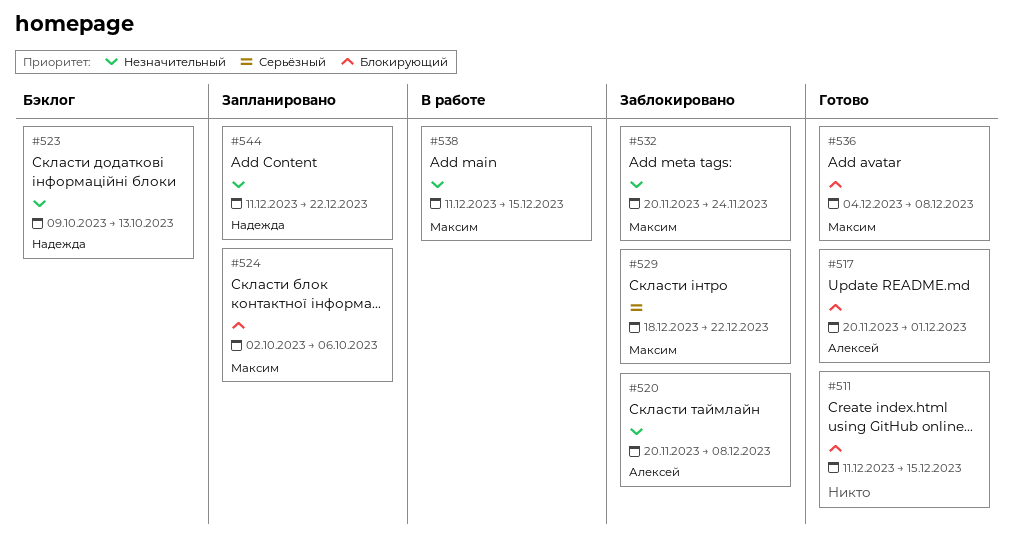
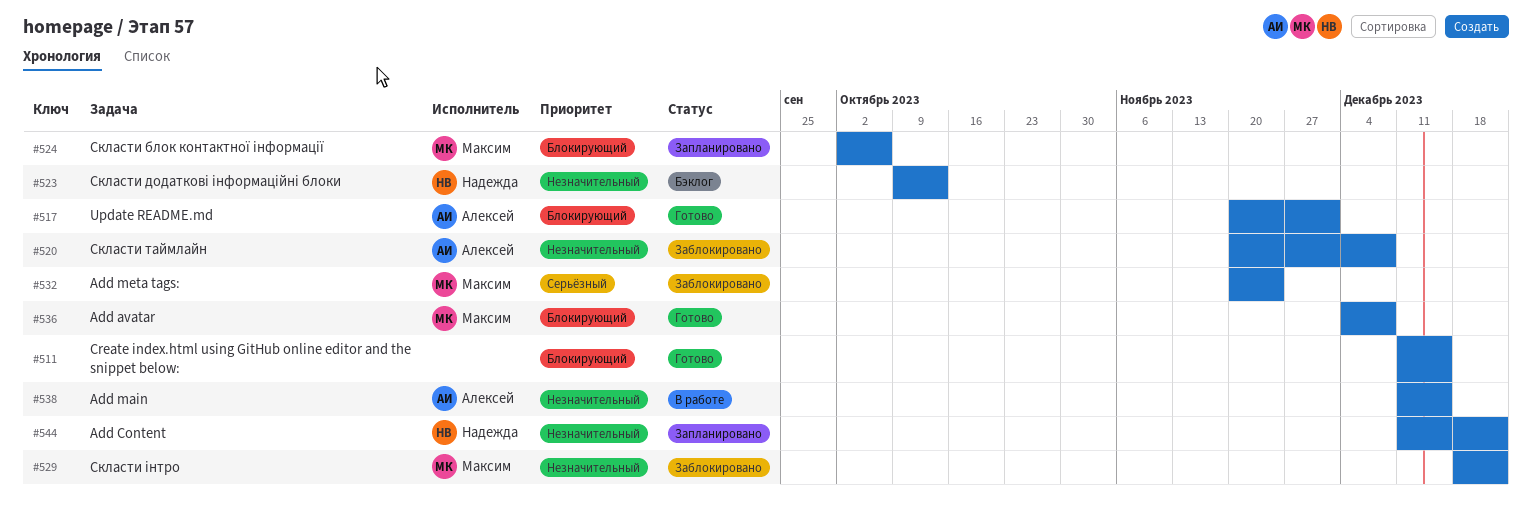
#529, priority: Серьёзный -> Незначительный
#532, priority: Незначительный -> Серьёзный
#538, owner: Максим -> Алексей

